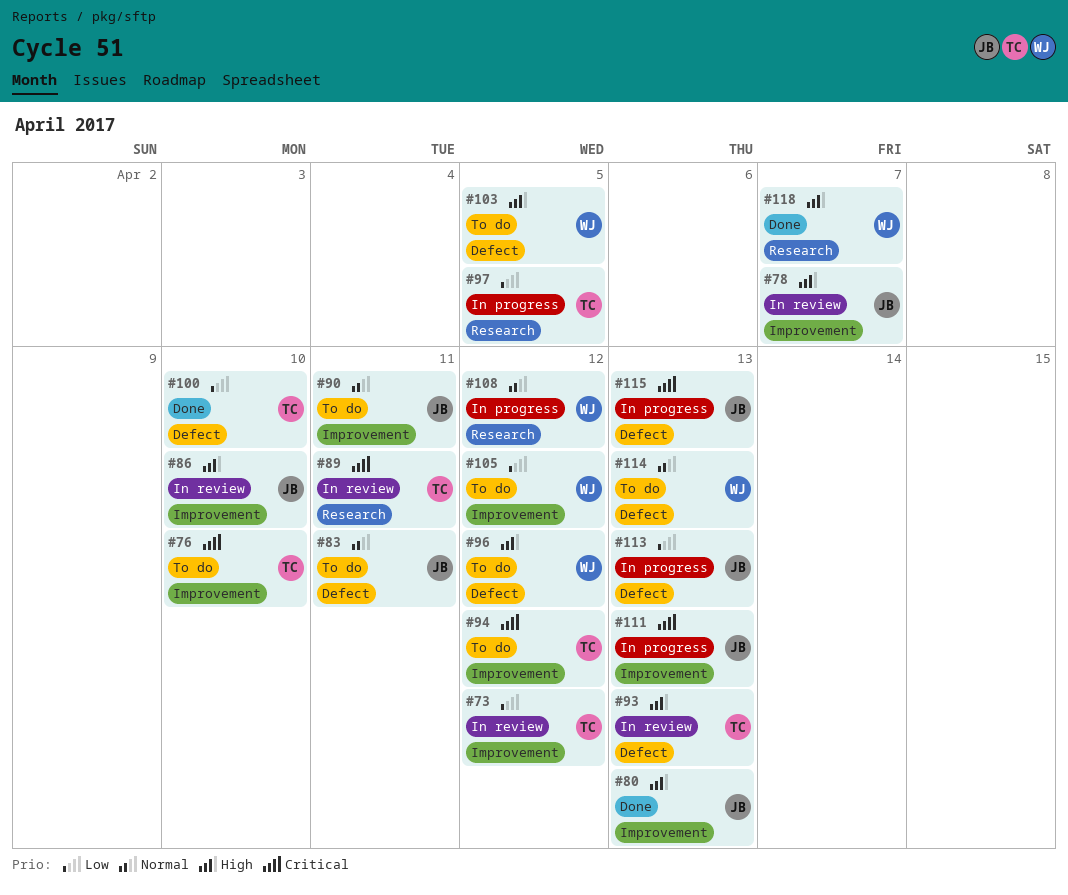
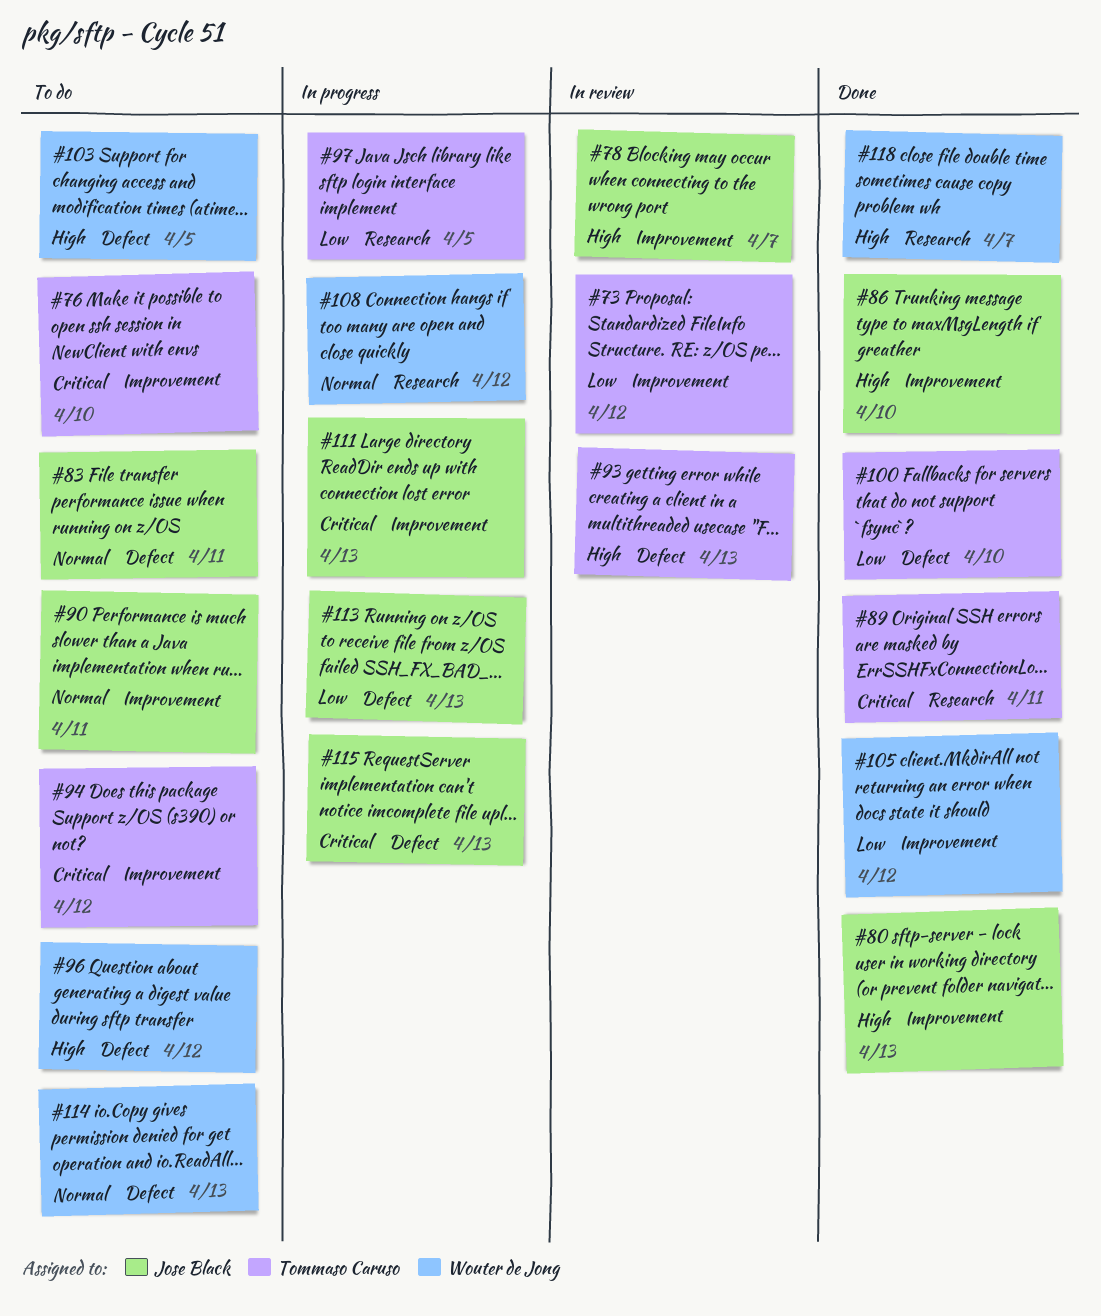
#86, status: In review -> Done
#89, status: In review -> Done
#105, status: To do -> Done

